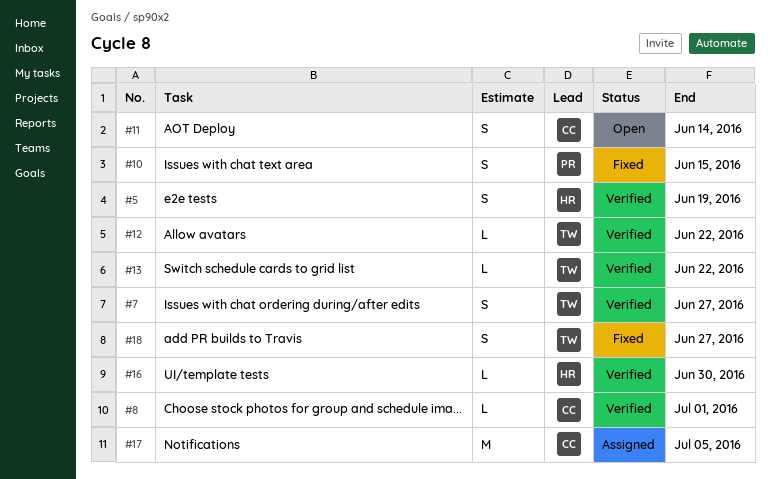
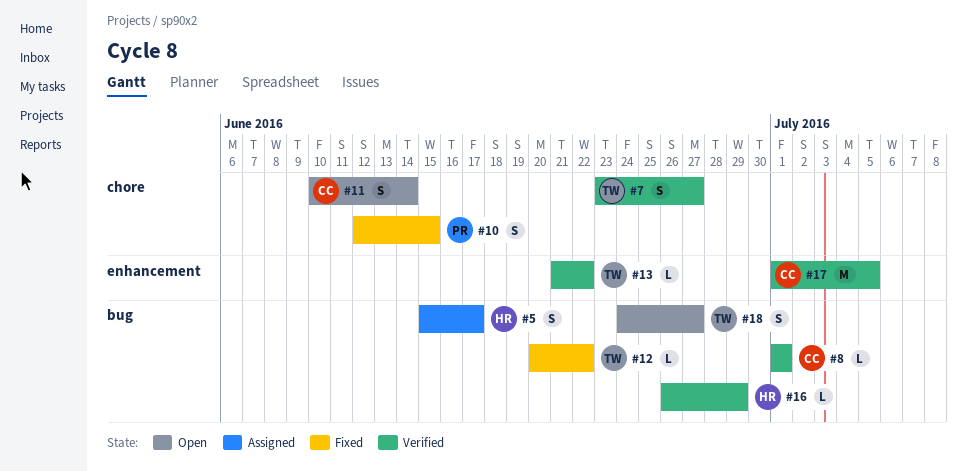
#5, status: Verified -> Assigned
#5, due: Jun 19 -> Jun 17
#12, status: Verified -> Fixed
#16, due: Jun 30 -> Jun 29
#17, status: Assigned -> Verified
#18, status: Fixed -> Open

